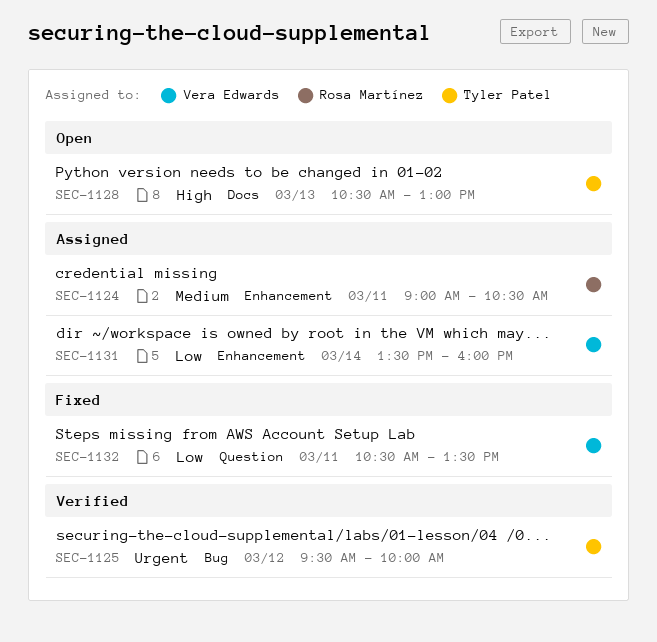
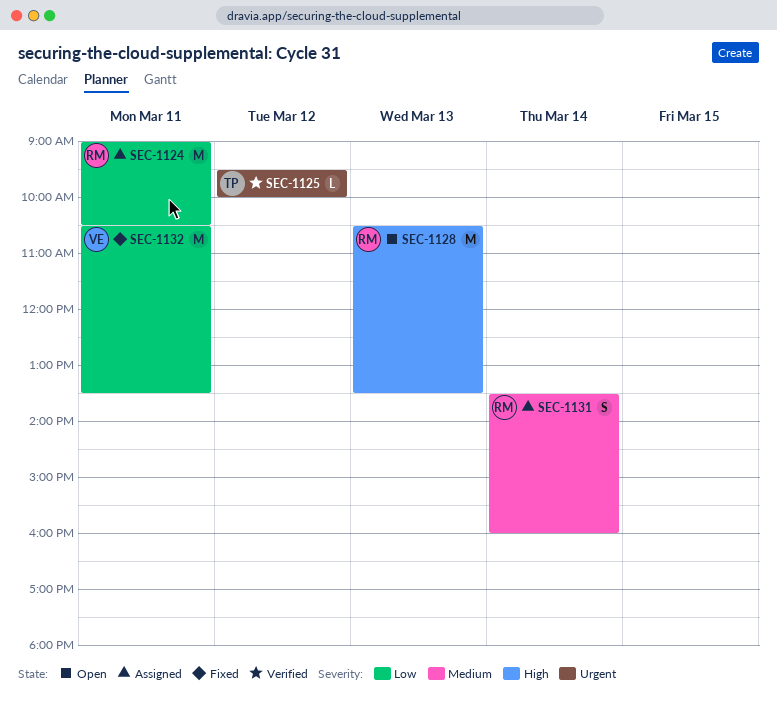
SEC-1124, priority: Medium -> Low
SEC-1128, owner: Tyler Patel -> Rosa Martínez
SEC-1128, ends: 13:00 -> 13:30
SEC-1131, owner: Vera Edwards -> Rosa Martínez
SEC-1131, priority: Low -> Medium

